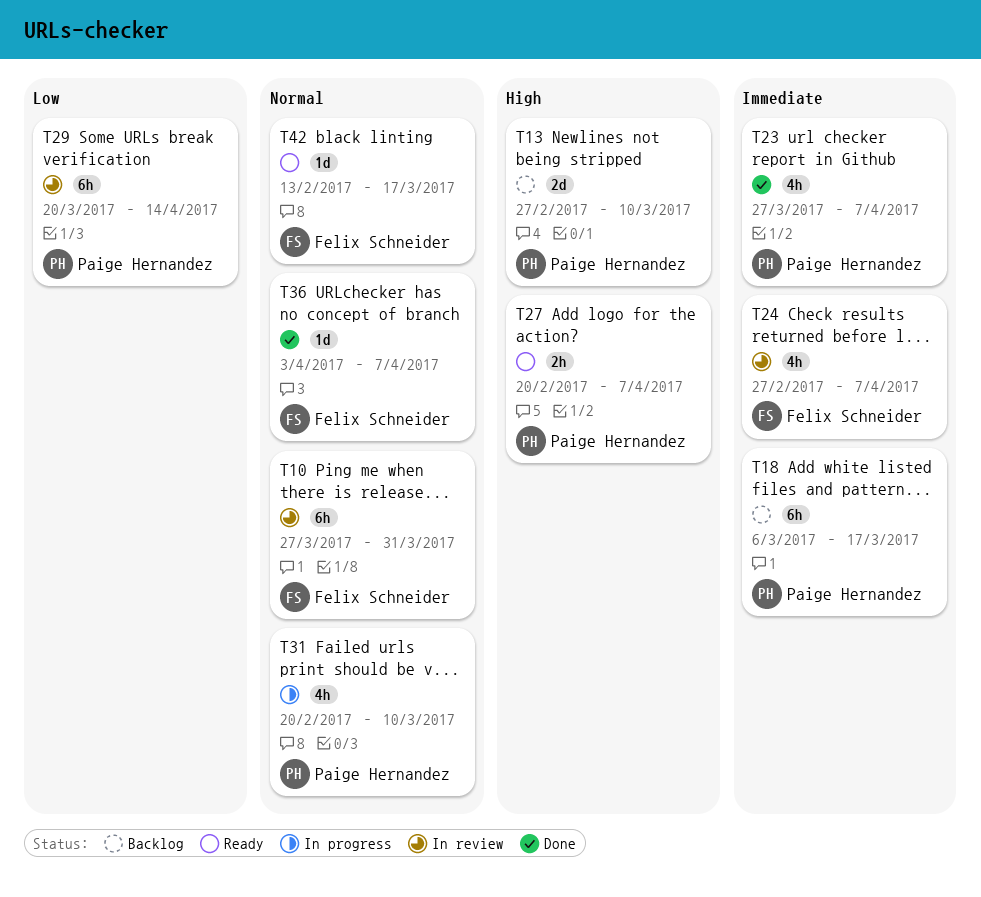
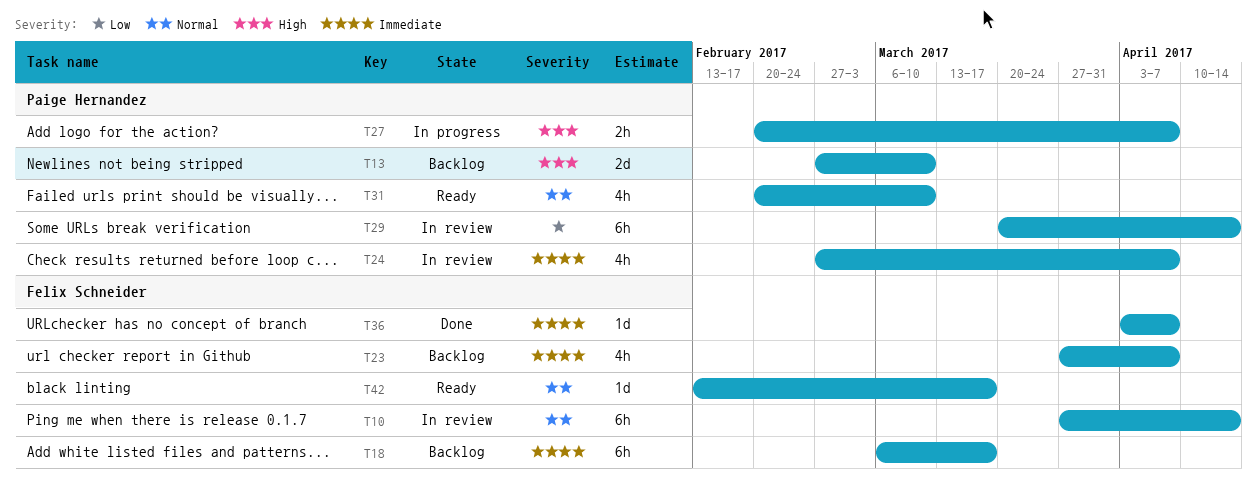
T10, due: Mar 31 -> Apr 14
T18, owner: Paige Hernandez -> Felix Schneider
T23, status: Done -> Backlog
T23, owner: Paige Hernandez -> Felix Schneider
T24, owner: Felix Schneider -> Paige Hernandez
T27, status: Ready -> In progress
T31, status: In progress -> Ready
T36, priority: Normal -> Immediate

